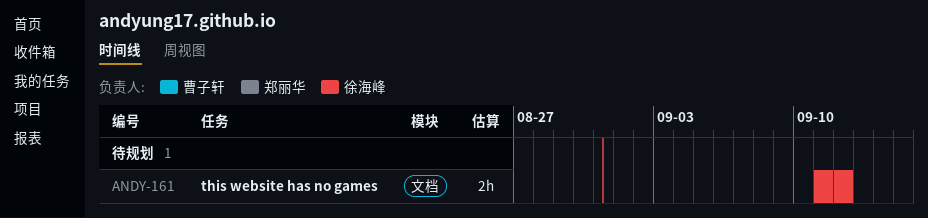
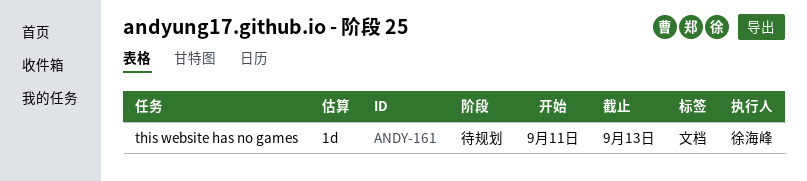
ANDY-161, estimate: 2h -> 1d
ANDY-161, due: Sep 12 -> Sep 13

